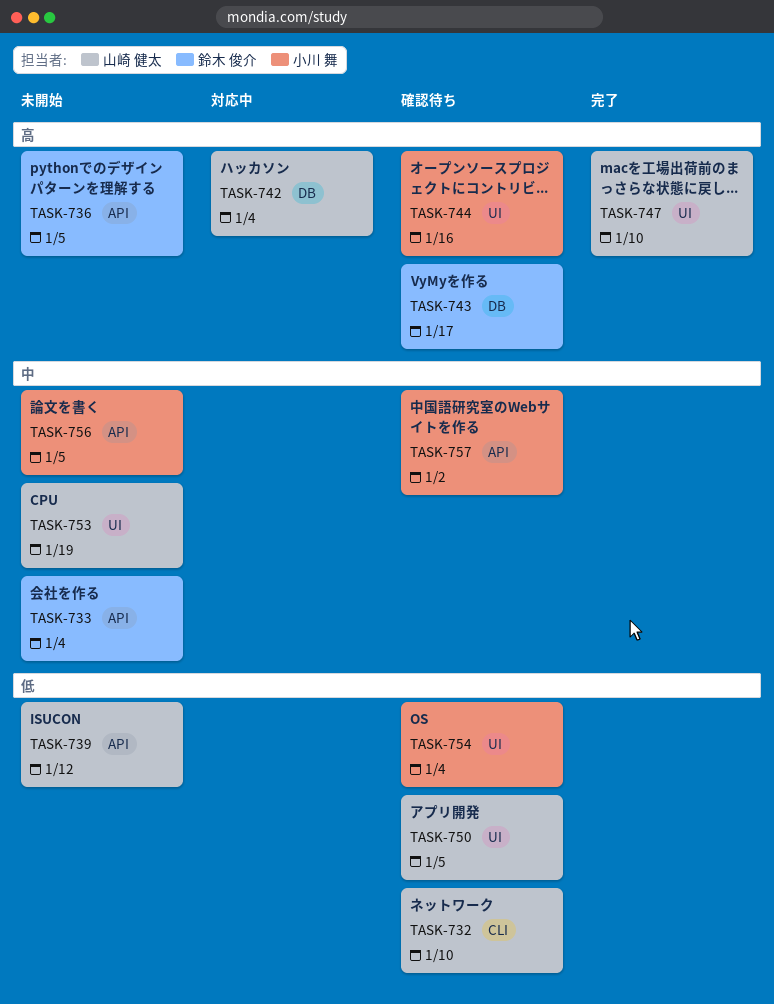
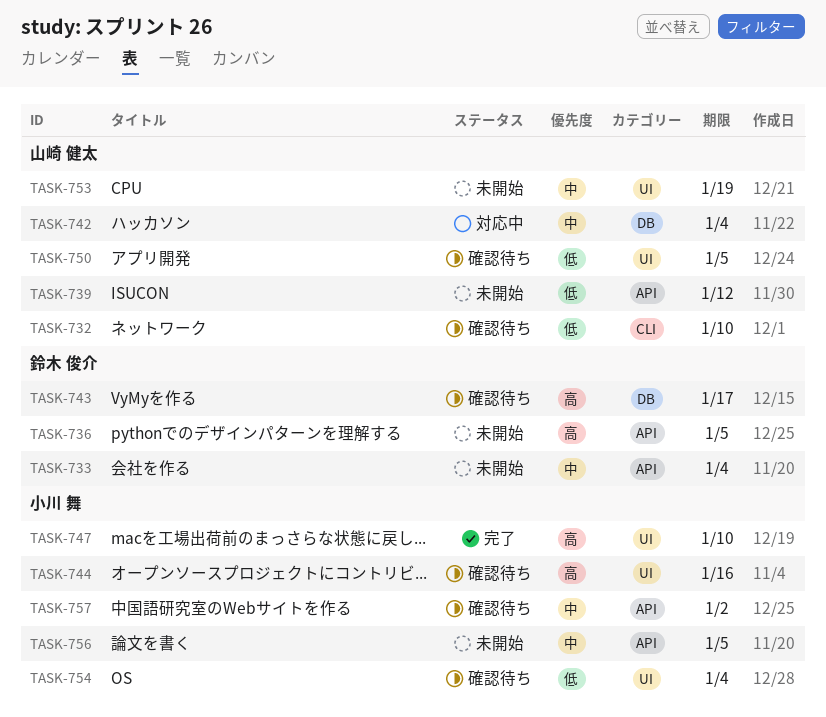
TASK-742, priority: 高 -> 中
TASK-747, owner: 山崎 健太 -> 小川 舞

